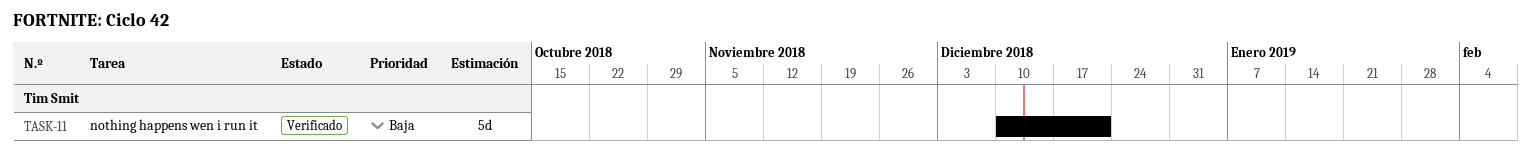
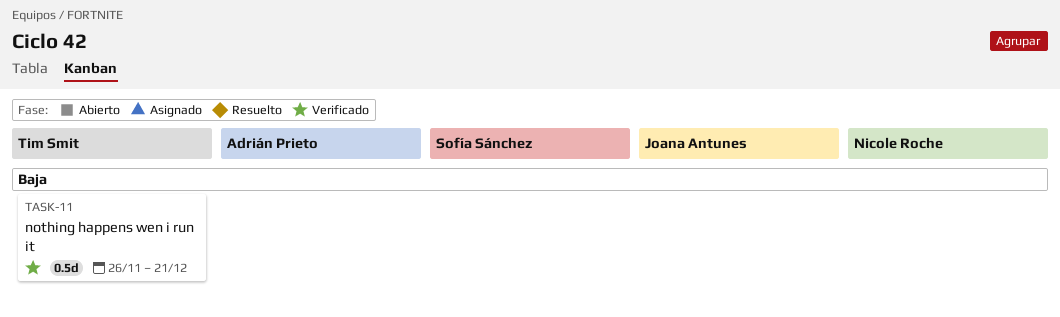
TASK-11, estimate: 5d -> 0.5d
TASK-11, start: Dec 10 -> Nov 26

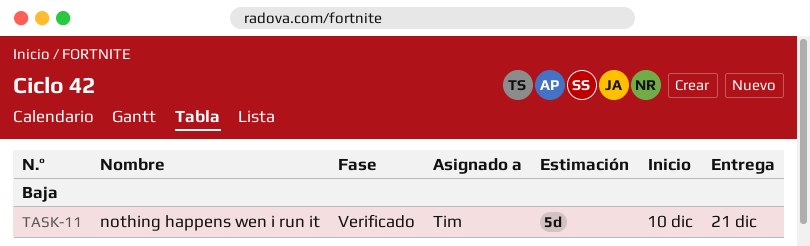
TASK-11, estimate: 0.5d -> 5d
TASK-11, start: Nov 26 -> Dec 10

